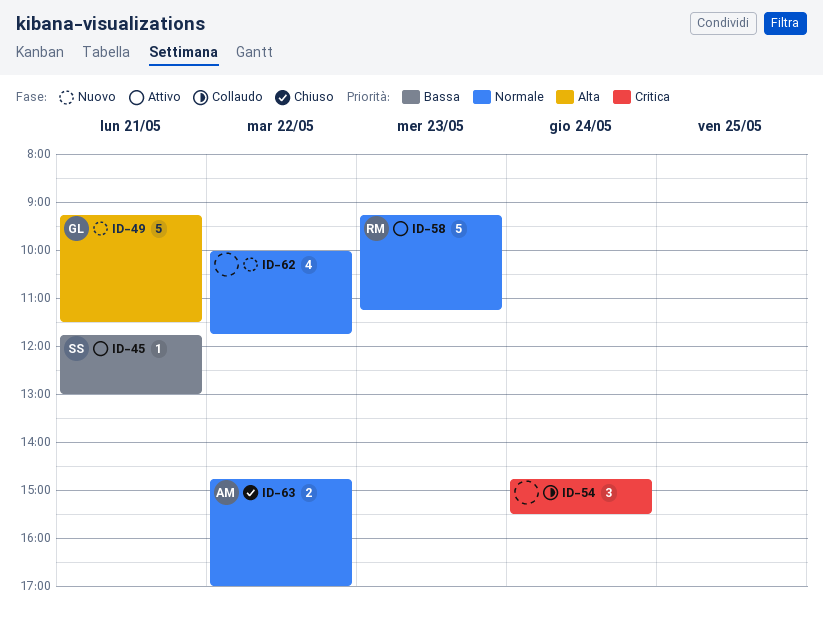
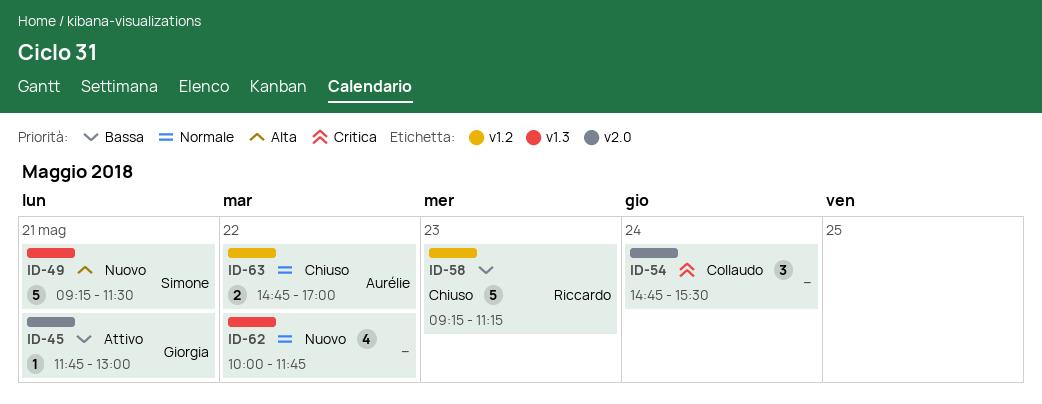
ID-45, owner: Simone -> Giorgia
ID-49, owner: Giorgia -> Simone
ID-58, status: Attivo -> Chiuso
ID-58, priority: Normale -> Bassa

